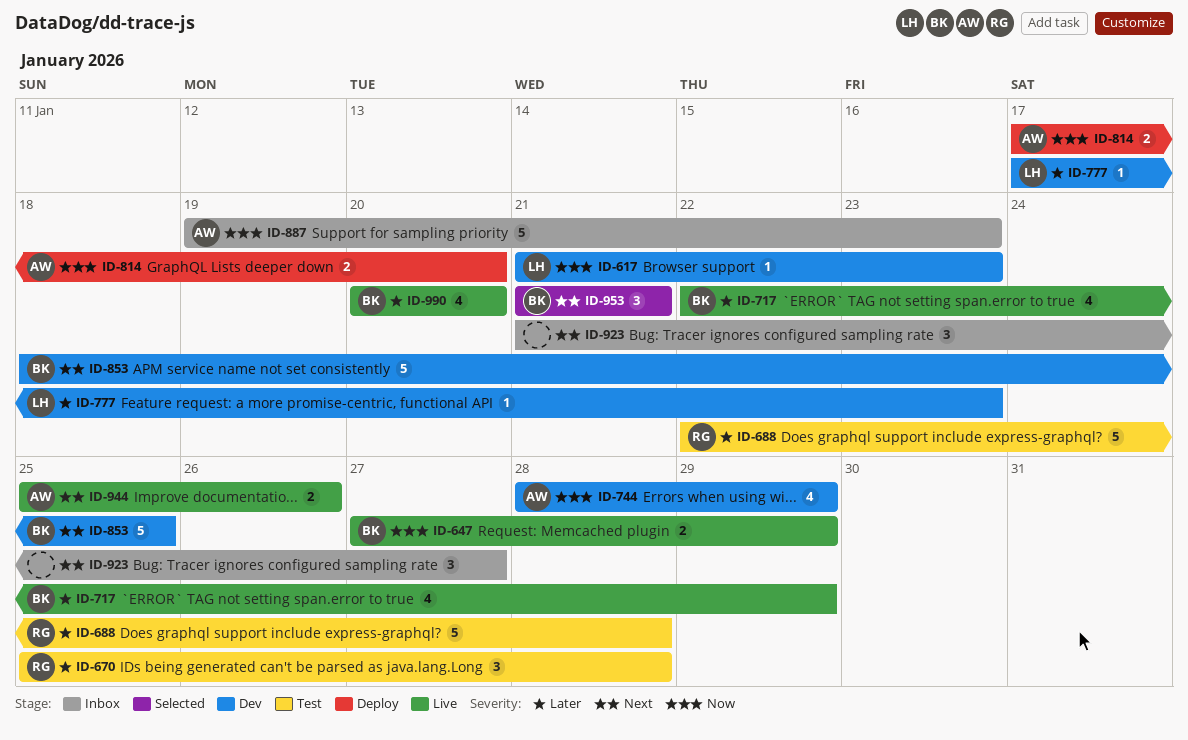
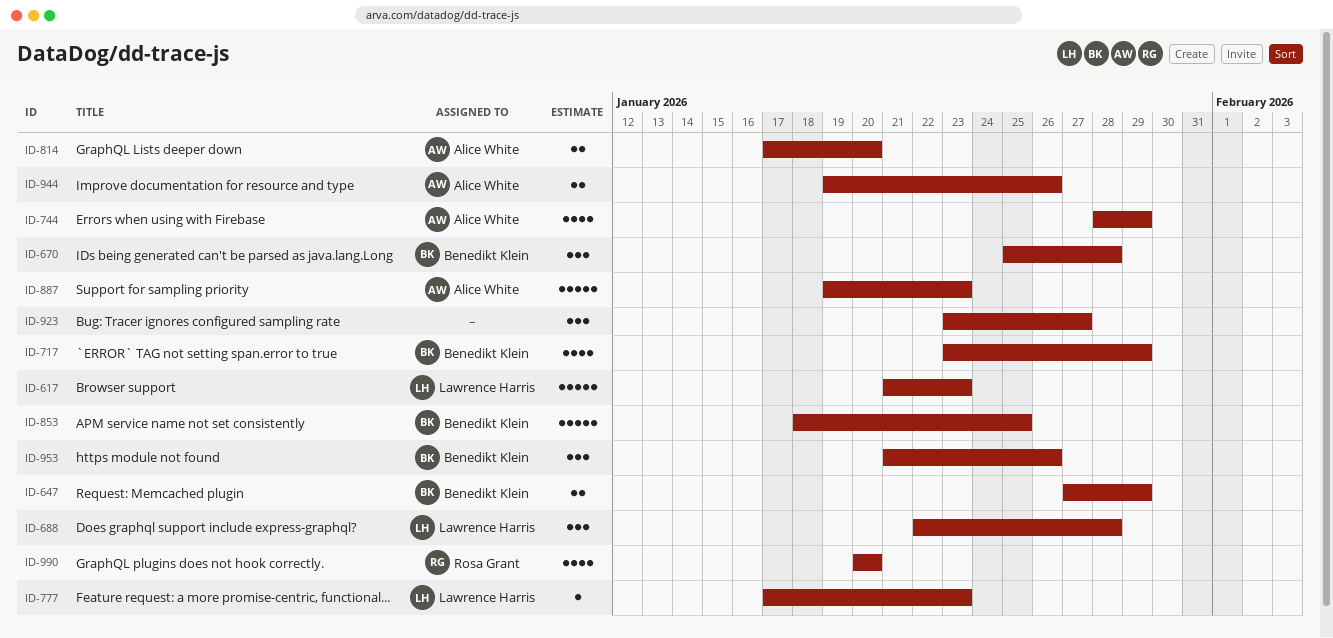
ID-617, estimate: 1 -> 5
ID-670, owner: Rosa Grant -> Benedikt Klein
ID-688, owner: Rosa Grant -> Lawrence Harris
ID-688, estimate: 5 -> 3
ID-717, start: Jan 22 -> Jan 23
ID-923, start: Jan 21 -> Jan 23
ID-944, start: Jan 25 -> Jan 19
ID-953, due: Jan 21 -> Jan 26
ID-990, owner: Benedikt Klein -> Rosa Grant

